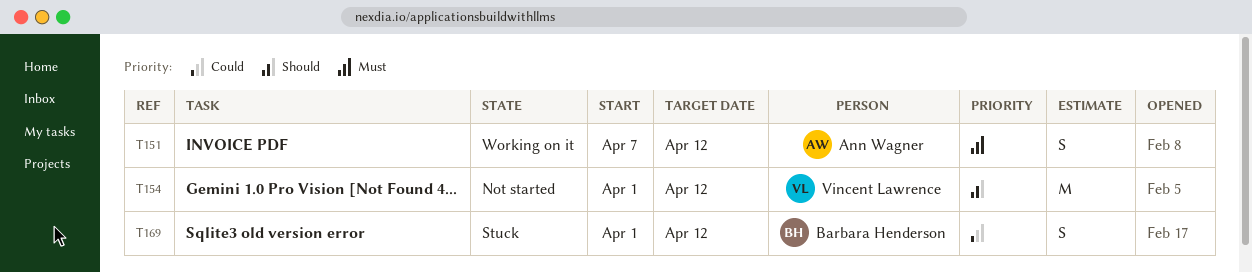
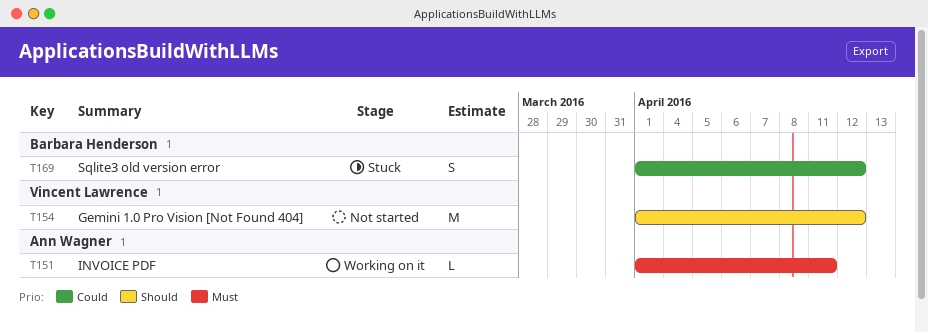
T151, estimate: S -> L
T151, start: Apr 7 -> Apr 1
T151, due: Apr 12 -> Apr 11

